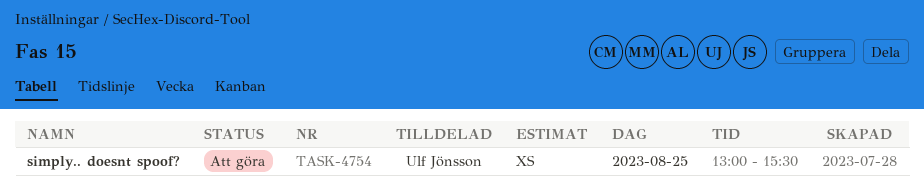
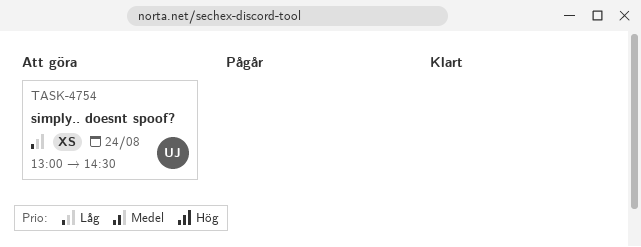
TASK-4754, day: Aug 25 -> Aug 24
TASK-4754, ends: 15:30 -> 14:30

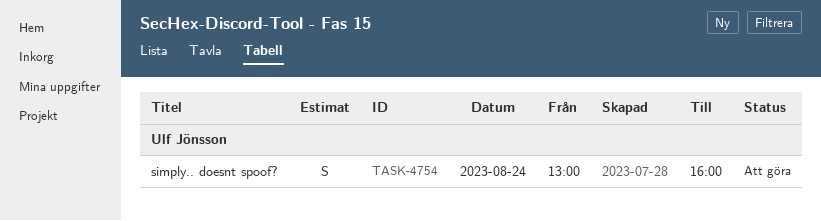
TASK-4754, estimate: XS -> S
TASK-4754, ends: 14:30 -> 16:00

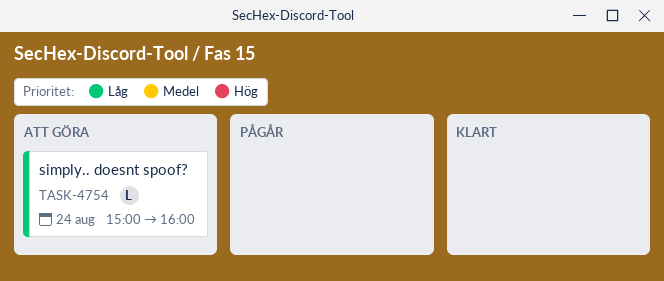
TASK-4754, estimate: S -> L
TASK-4754, begins: 13:00 -> 15:00

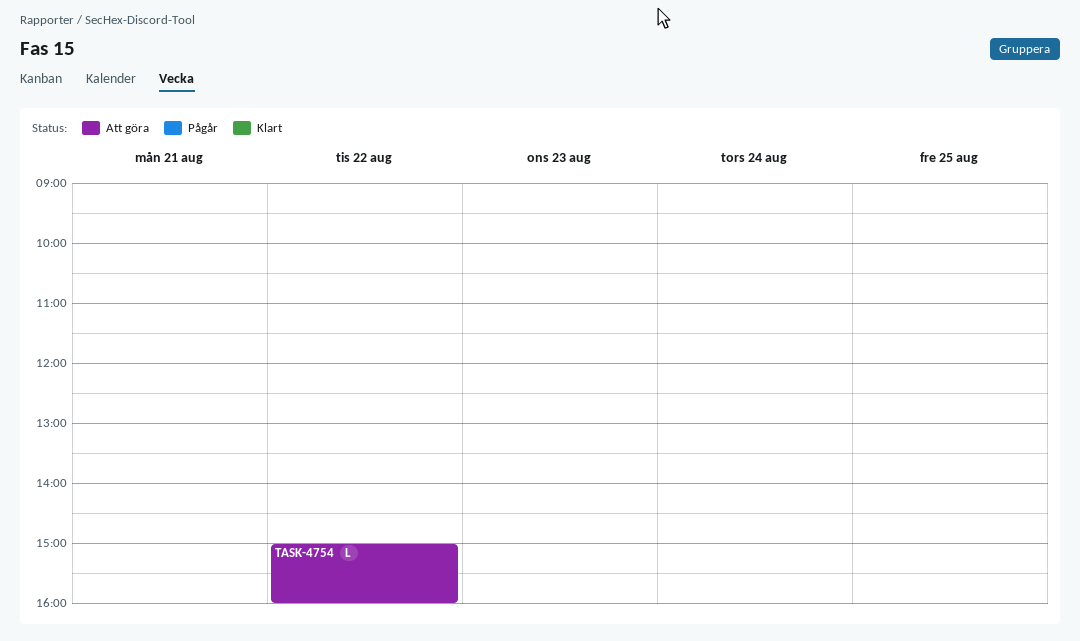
TASK-4754, day: Aug 24 -> Aug 22

